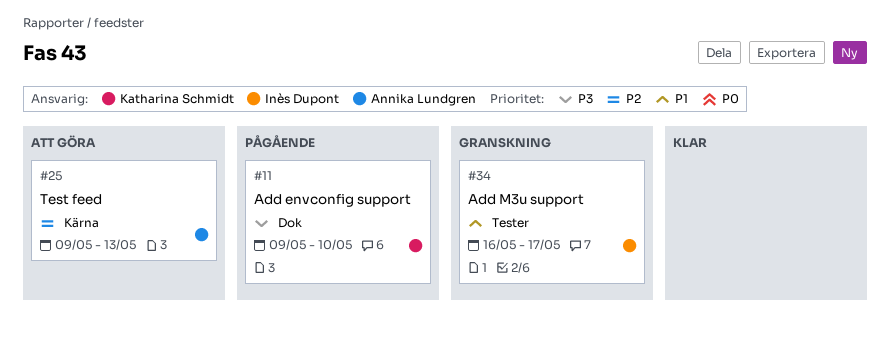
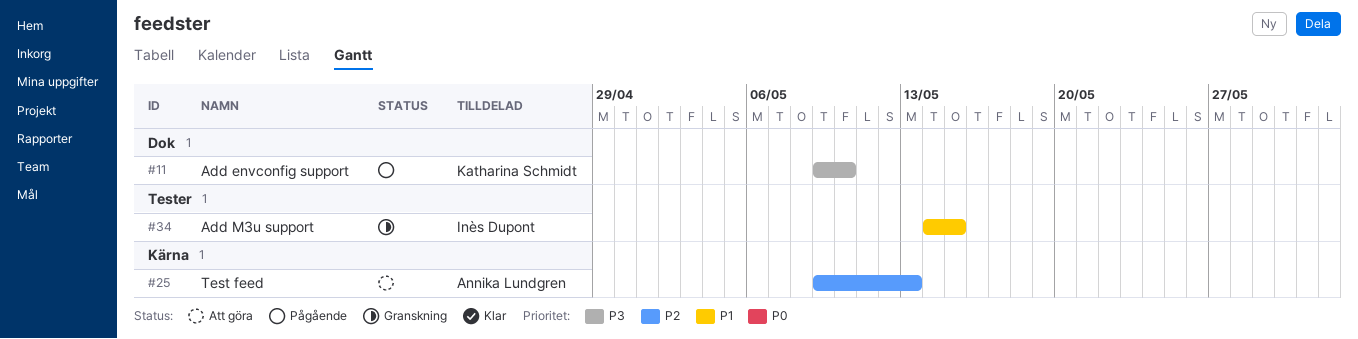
#34, start: May 16 -> May 14
#34, due: May 17 -> May 15

